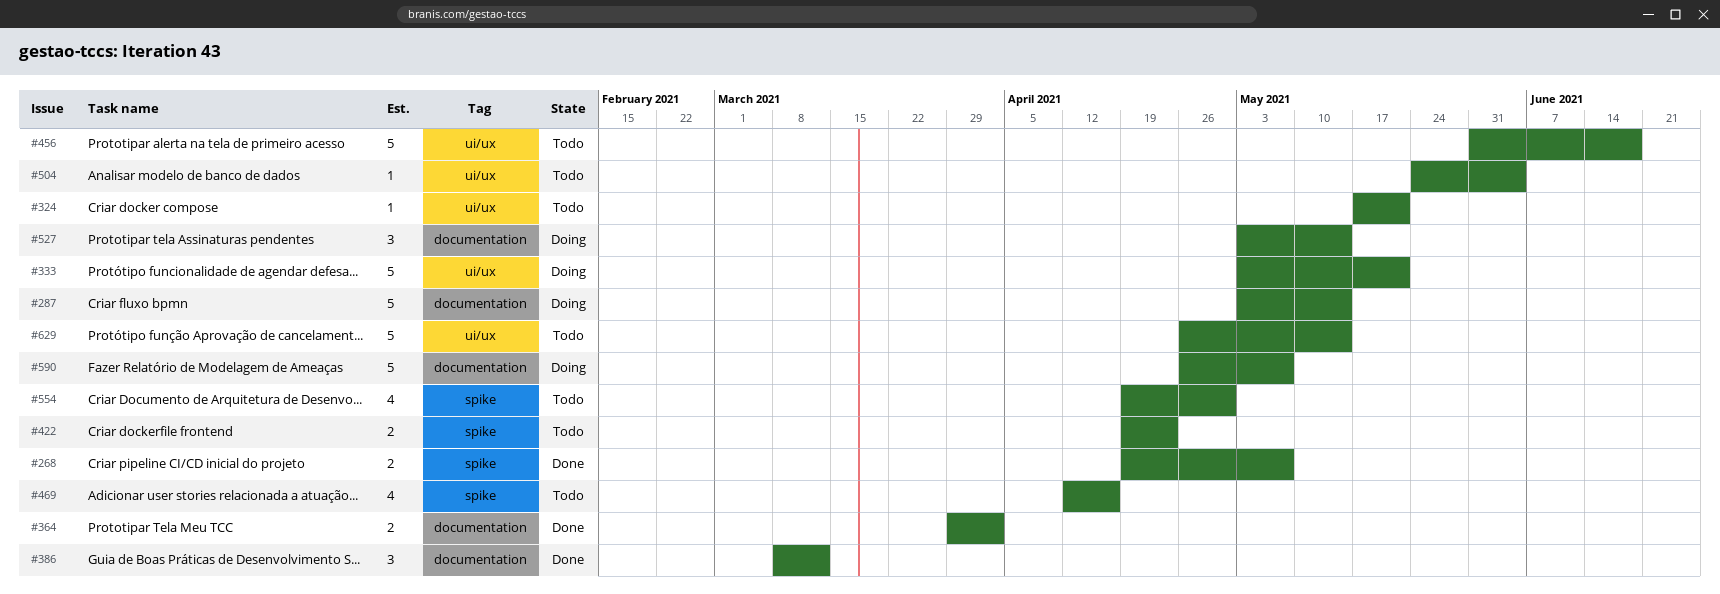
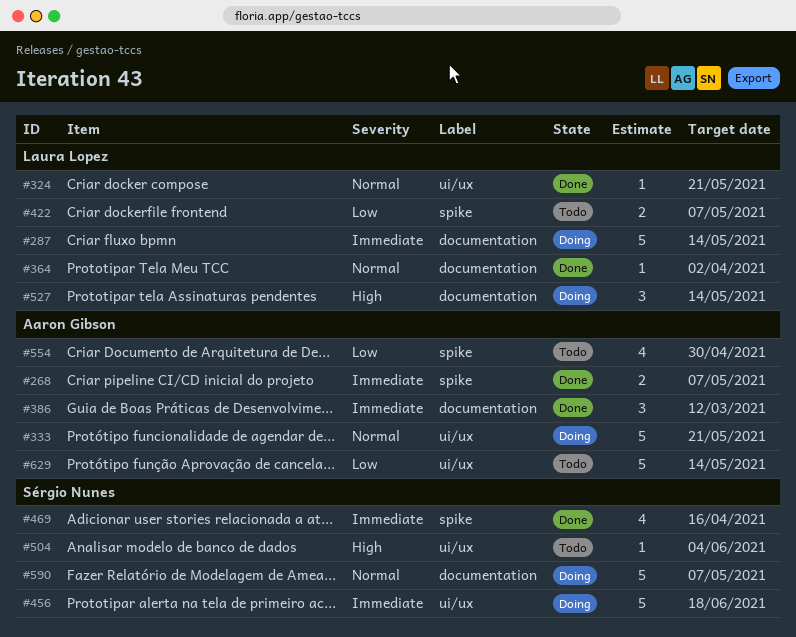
#324, status: Todo -> Done
#364, estimate: 2 -> 1
#422, due: Apr 23 -> May 7
#456, status: Todo -> Doing
#469, status: Todo -> Done

